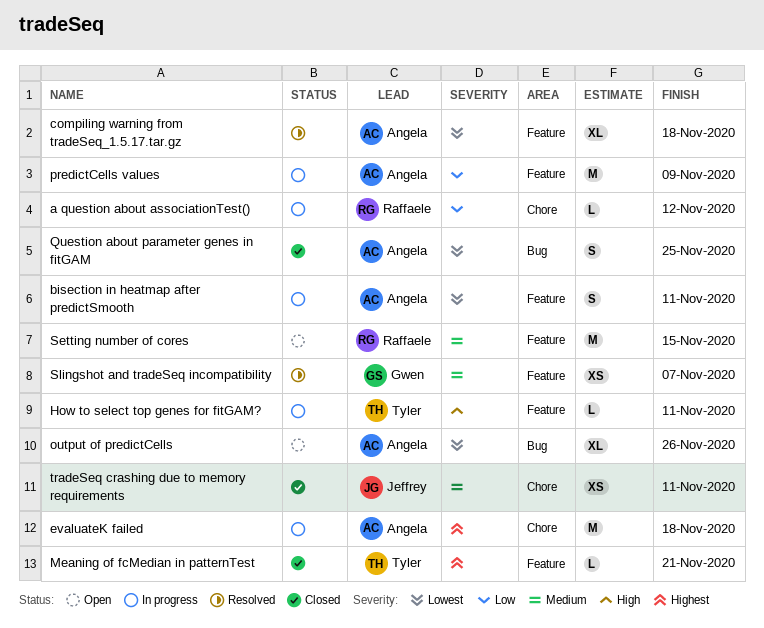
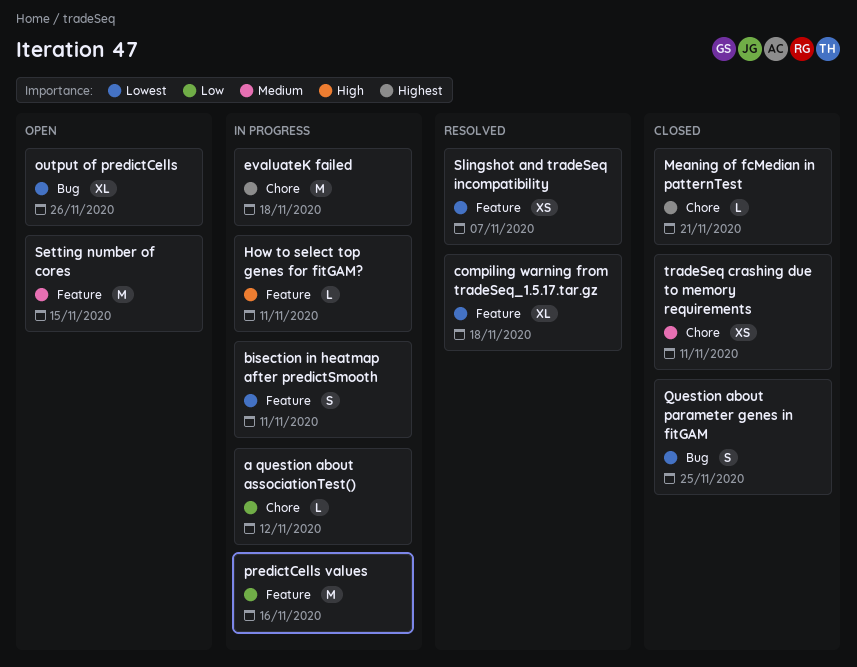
Meaning of fcMedian in patternTest, label: Feature -> Chore
predictCells values, due: Nov 9 -> Nov 16
Slingshot and tradeSeq incompatibility, priority: Medium -> Lowest

